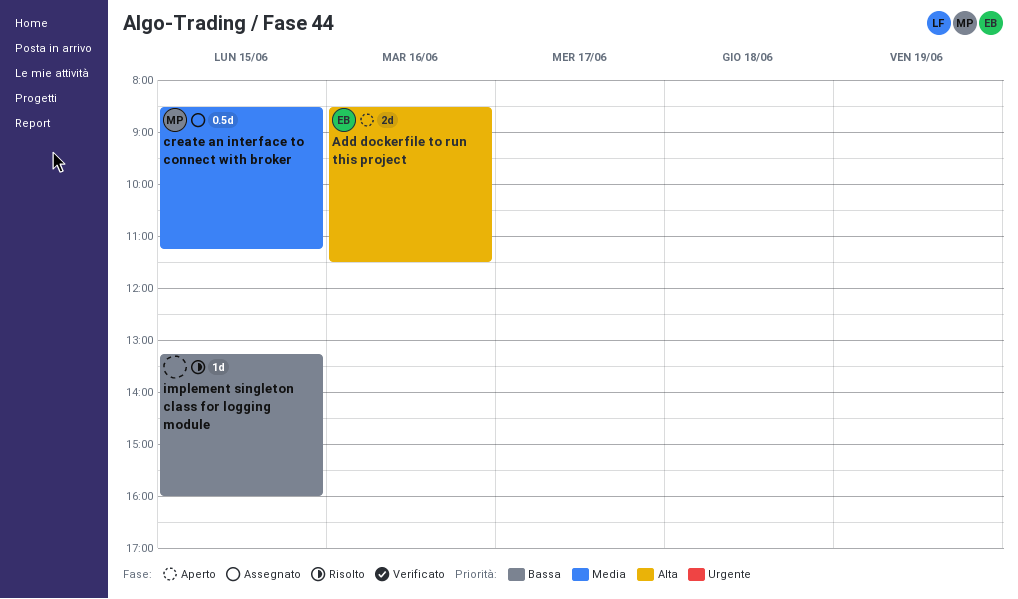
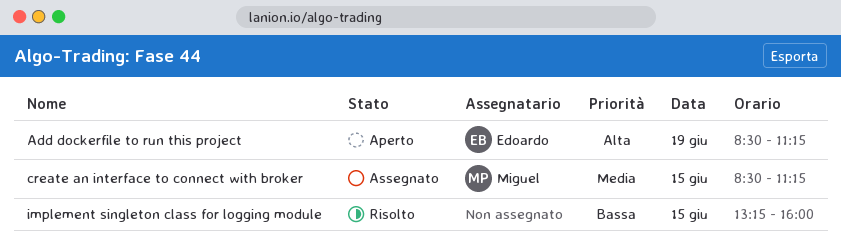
Add dockerfile to run this project, day: Jun 16 -> Jun 19
Add dockerfile to run this project, ends: 11:30 -> 11:15

